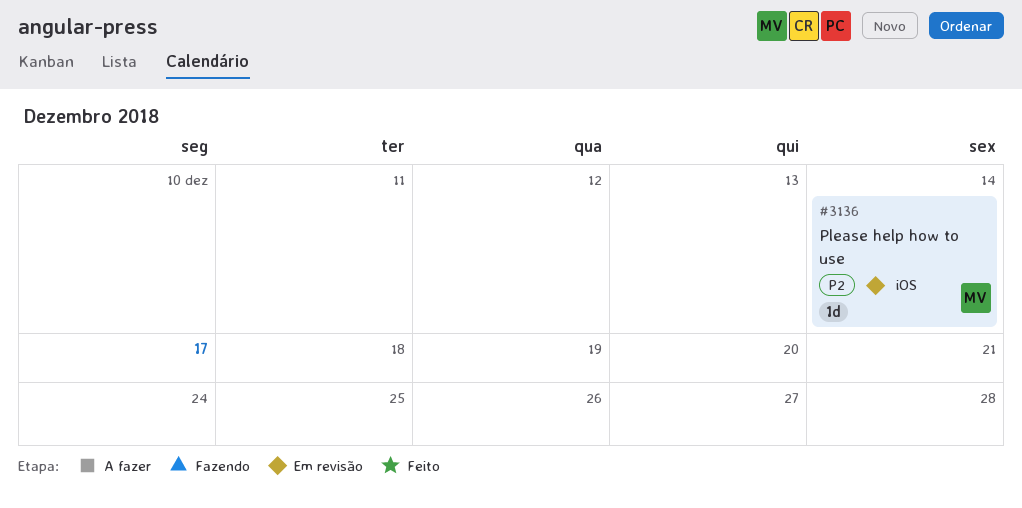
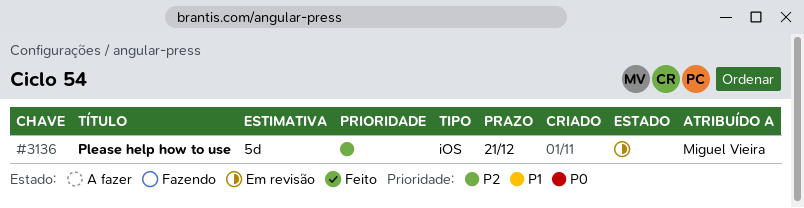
#3136, estimate: 1d -> 5d
#3136, due: Dec 14 -> Dec 21

